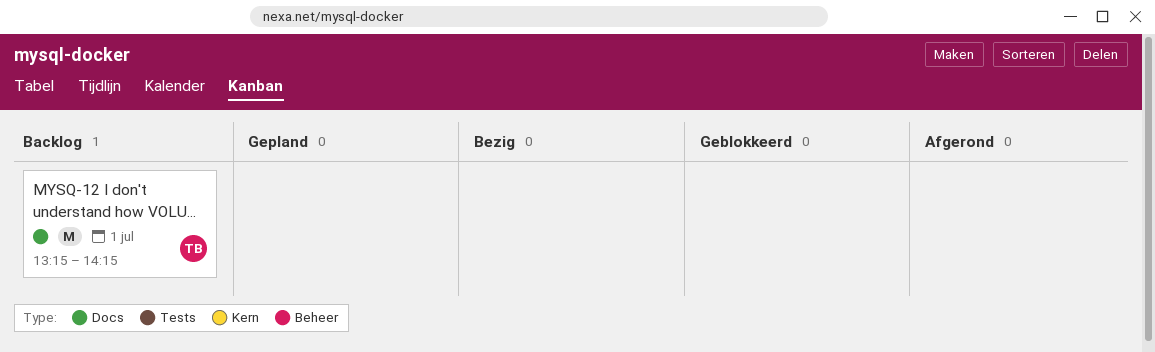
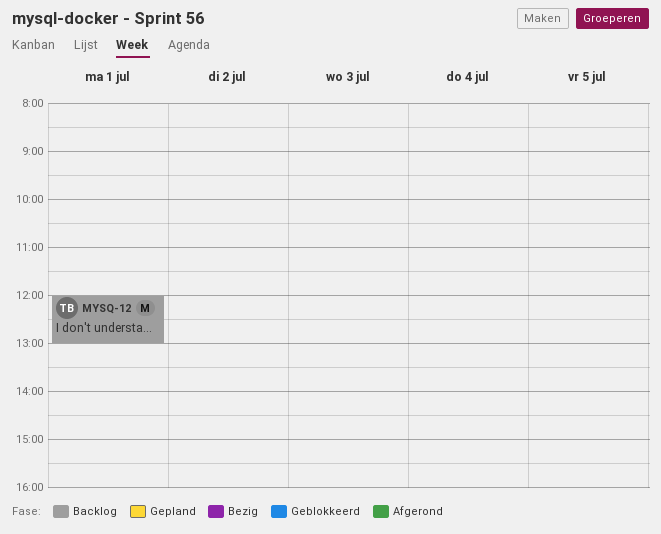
MYSQ-12, begins: 13:15 -> 12:00
MYSQ-12, ends: 14:15 -> 13:00

